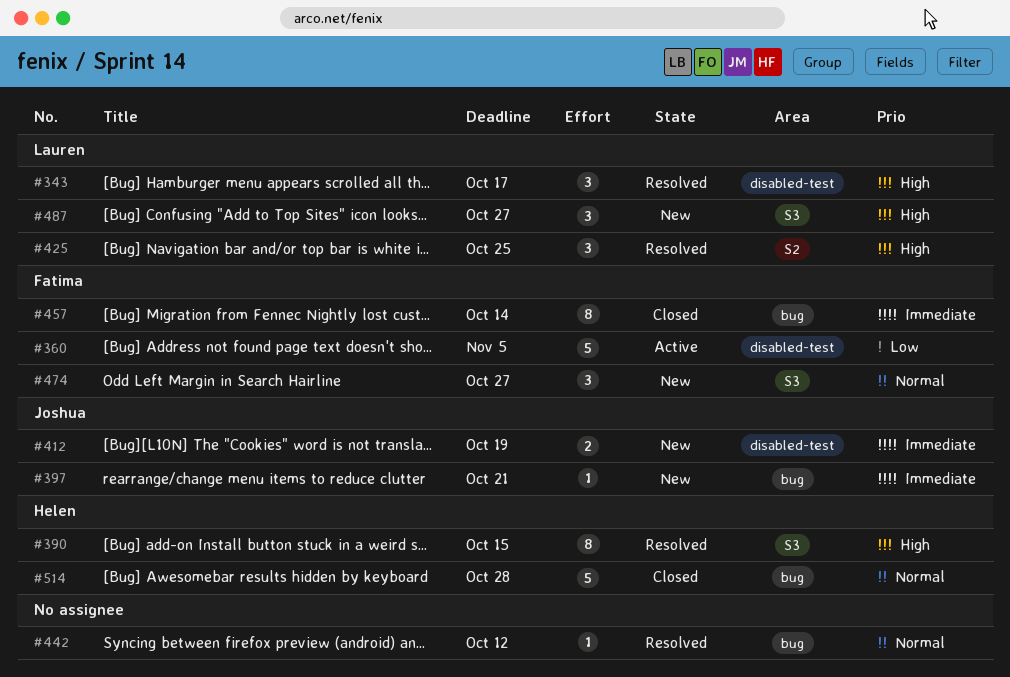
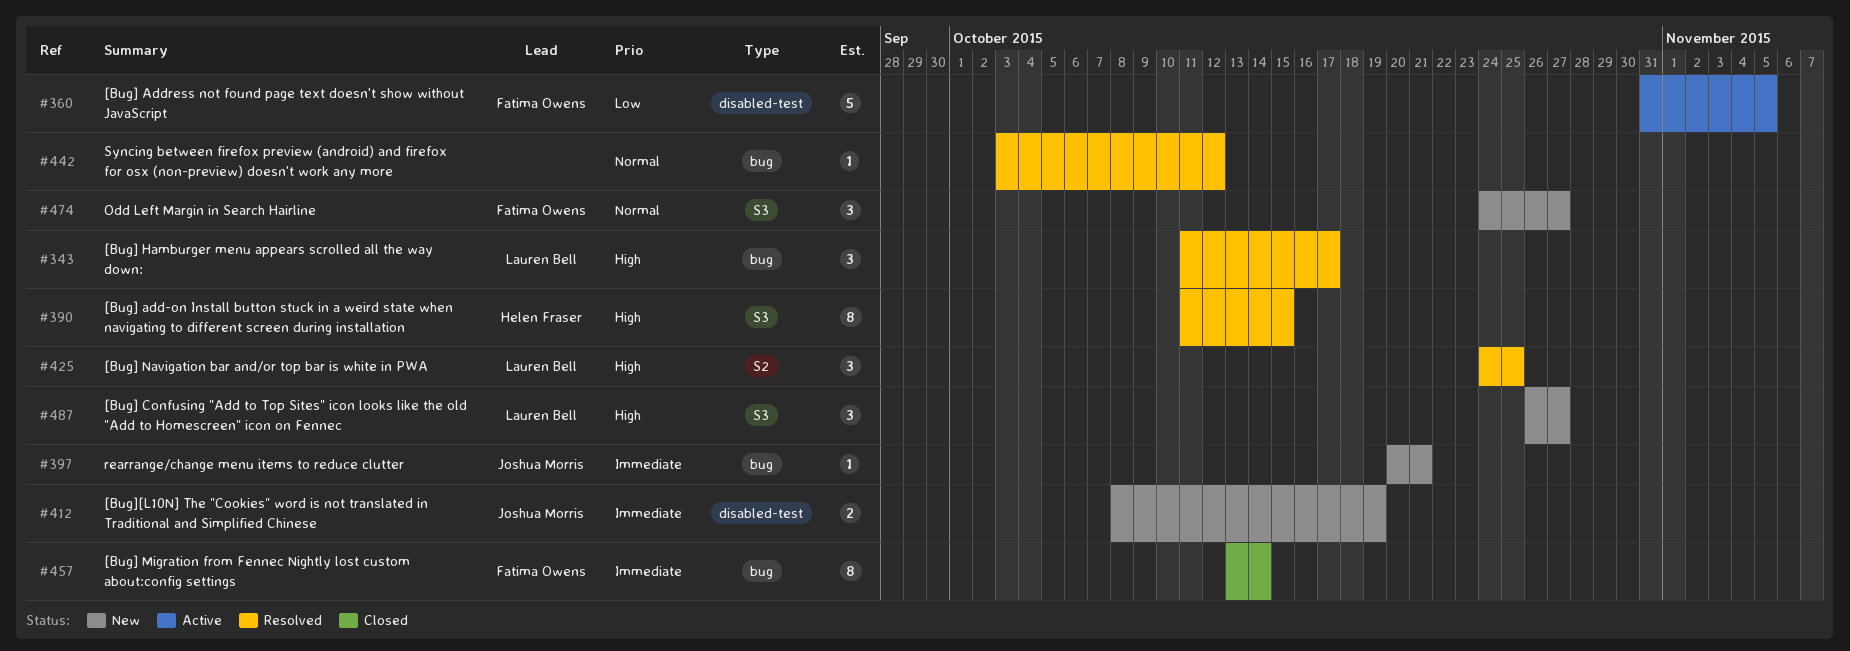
#343, label: disabled-test -> bug
#514: present -> none

